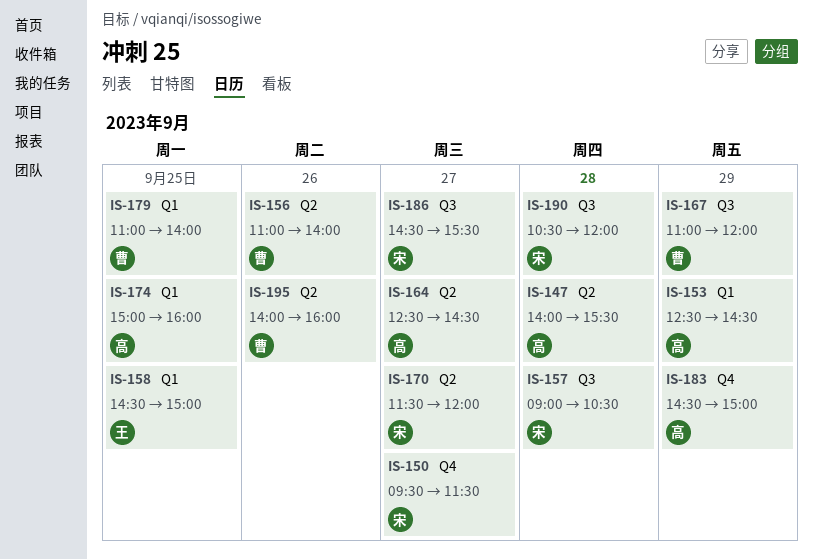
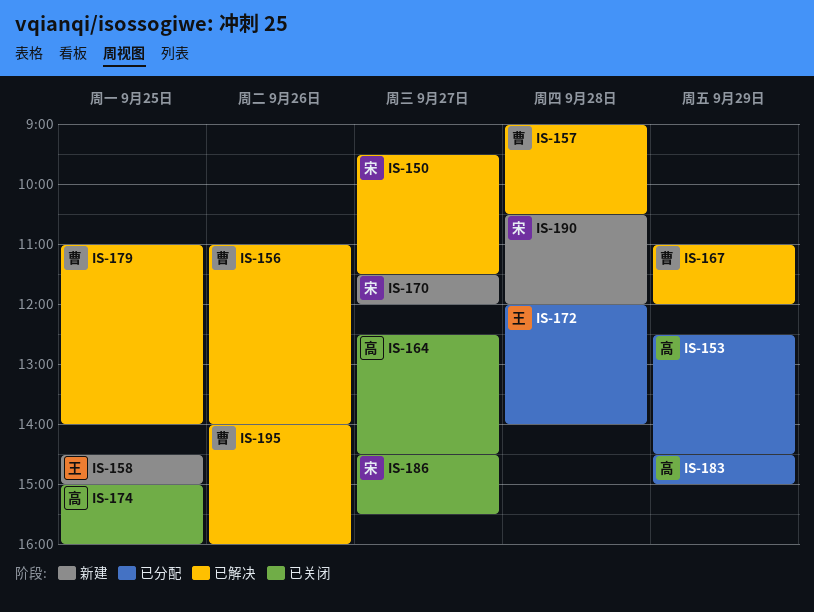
IS-147: present -> none
IS-157, owner: 宋 -> 曹
IS-172: none -> present

